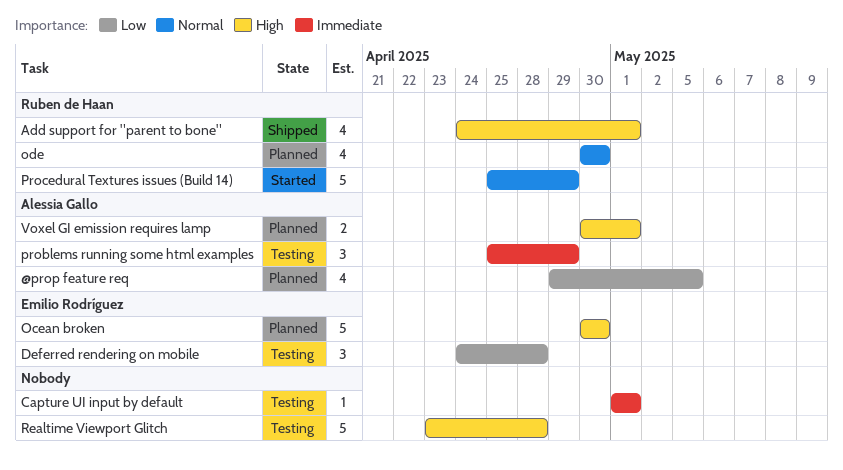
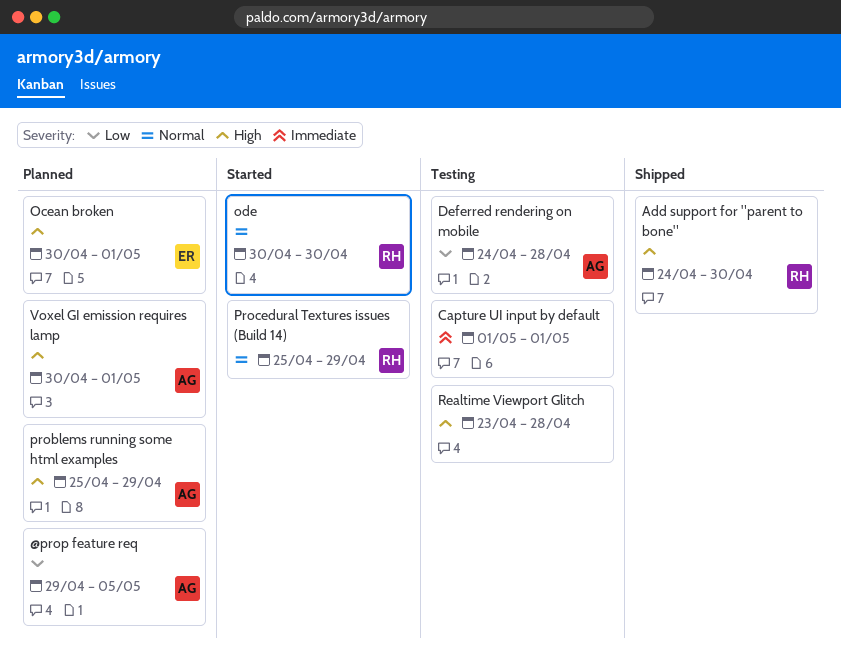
Add support for "parent to bone", due: May 1 -> Apr 30
Deferred rendering on mobile, owner: Emilio Rodríguez -> Alessia Gallo
Ocean broken, due: Apr 30 -> May 1
ode, status: Planned -> Started
problems running some html examples, status: Testing -> Planned
problems running some html examples, priority: Immediate -> High

